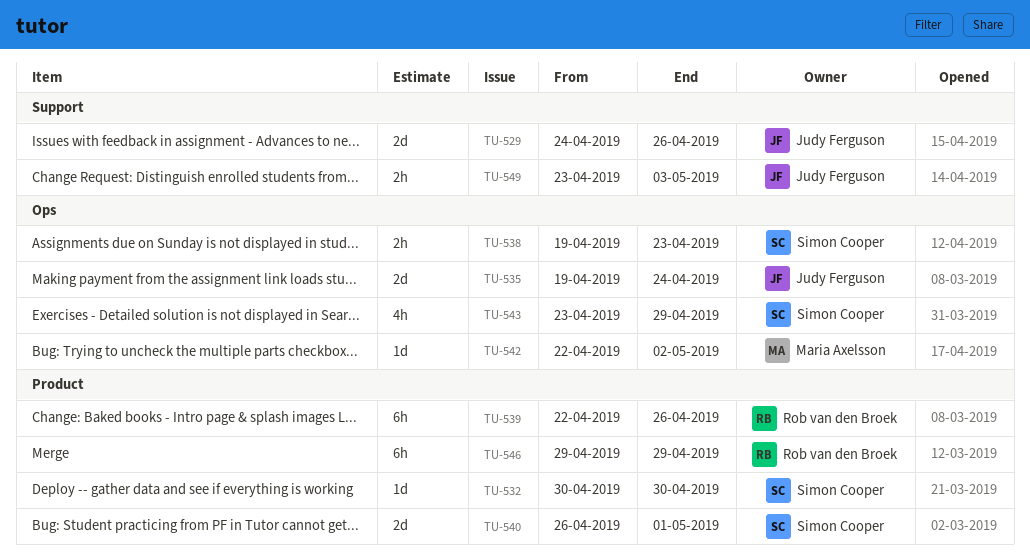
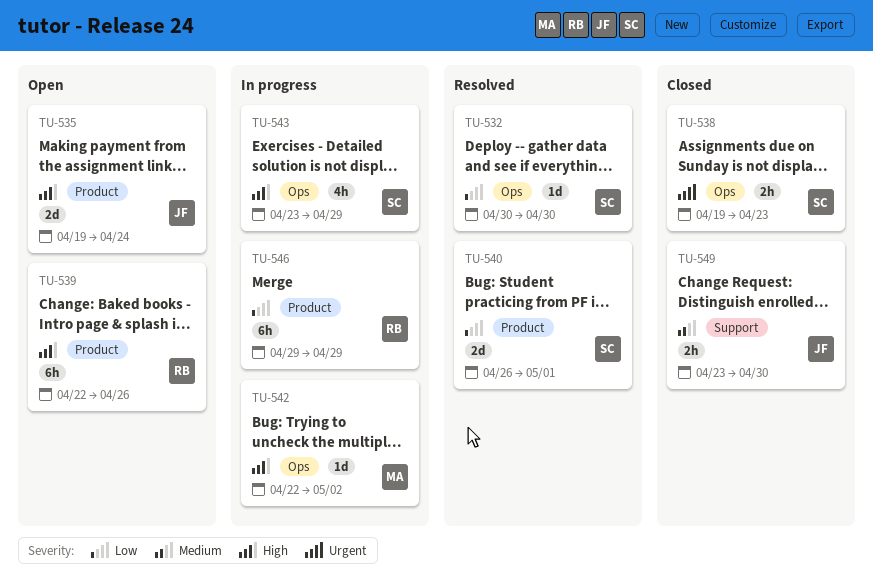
TU-529: present -> none
TU-532, label: Product -> Ops
TU-535, label: Ops -> Product
TU-549, due: May 3 -> Apr 30

